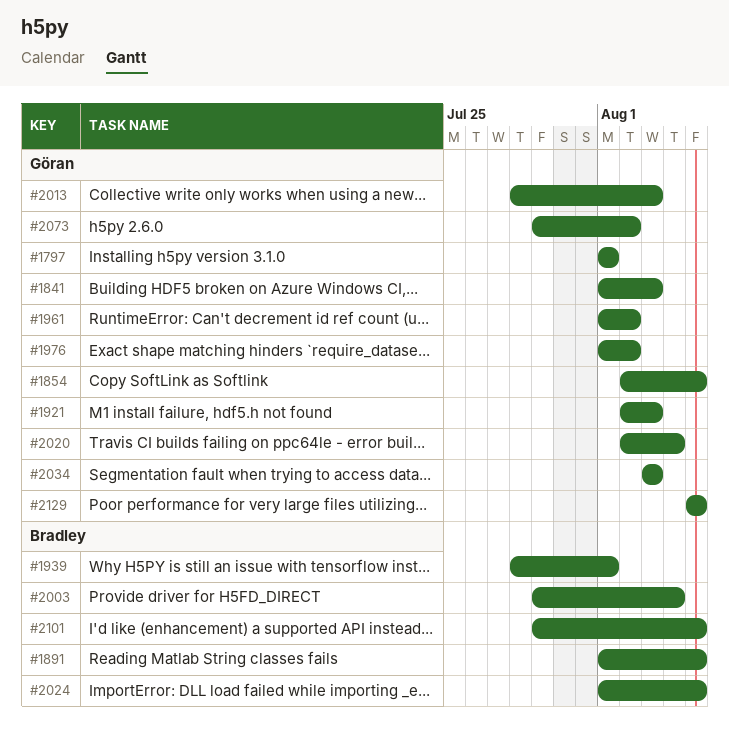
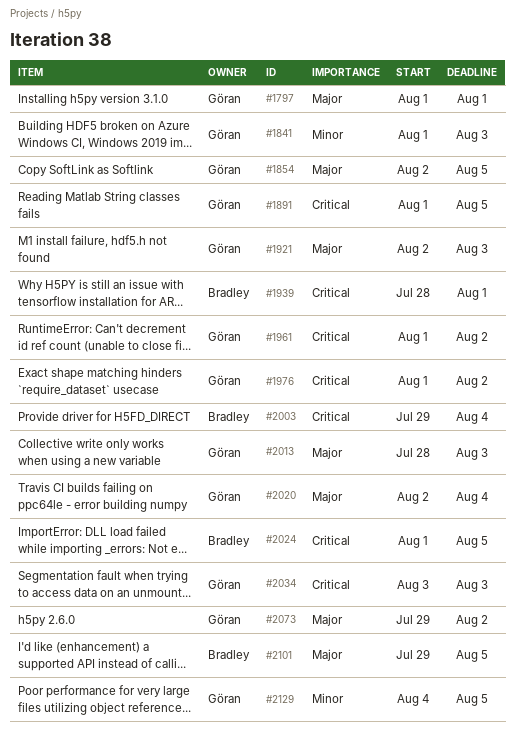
#1891, owner: Bradley -> Göran
#2129, start: Aug 5 -> Aug 4

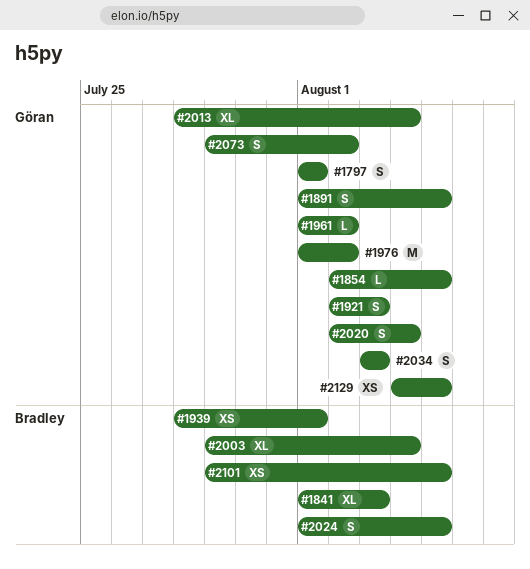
#1841, owner: Göran -> Bradley
#2013, due: Aug 3 -> Aug 4

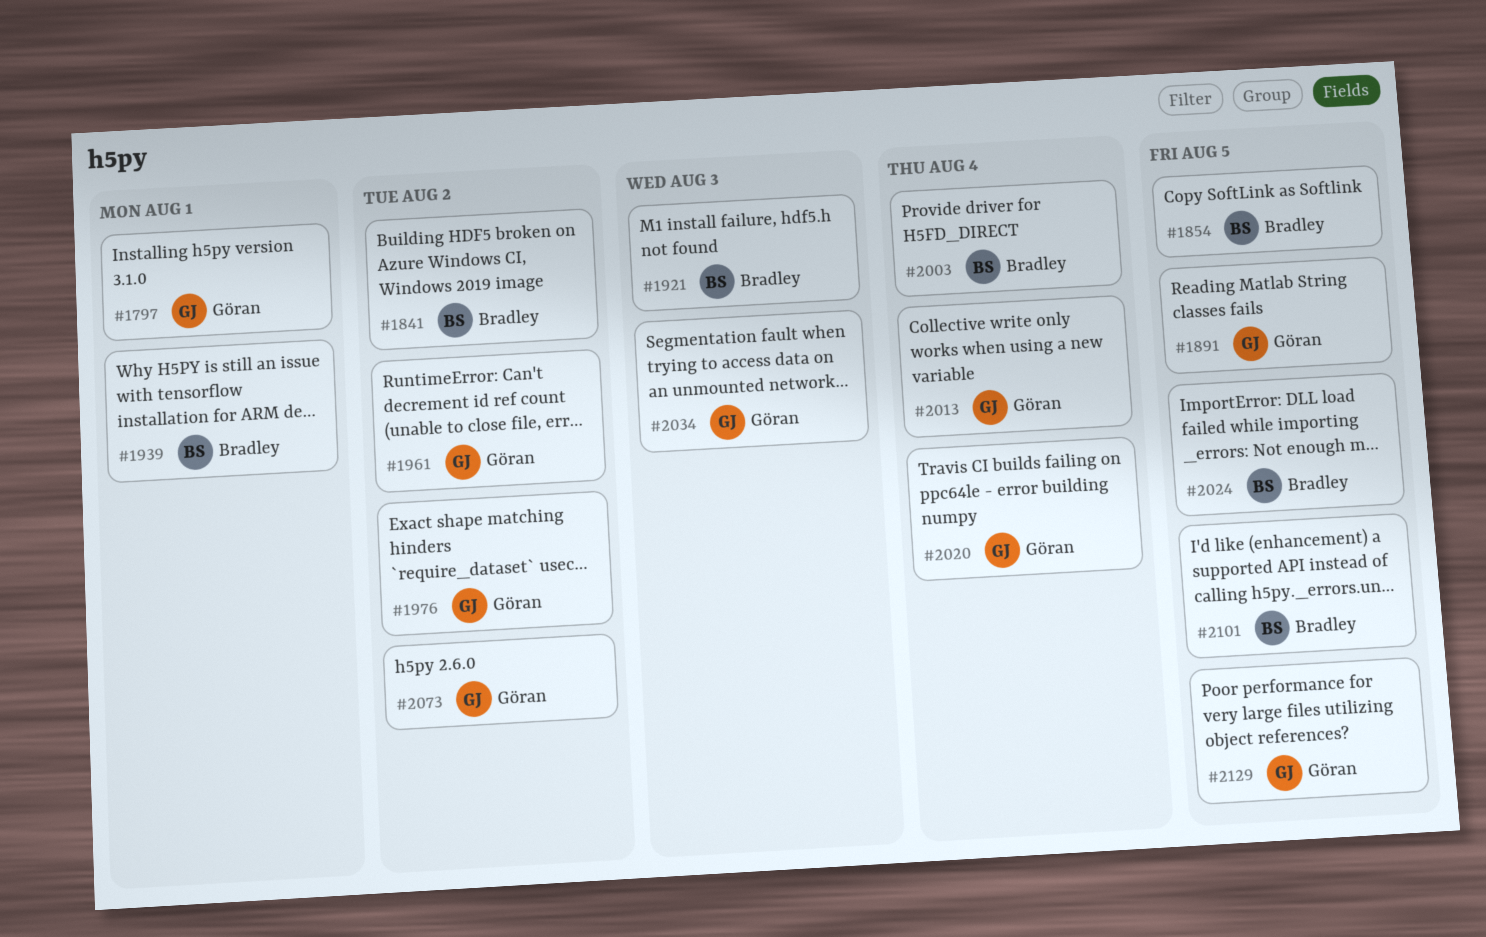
#1841, due: Aug 3 -> Aug 2
#1854, owner: Göran -> Bradley
#1921, owner: Göran -> Bradley

